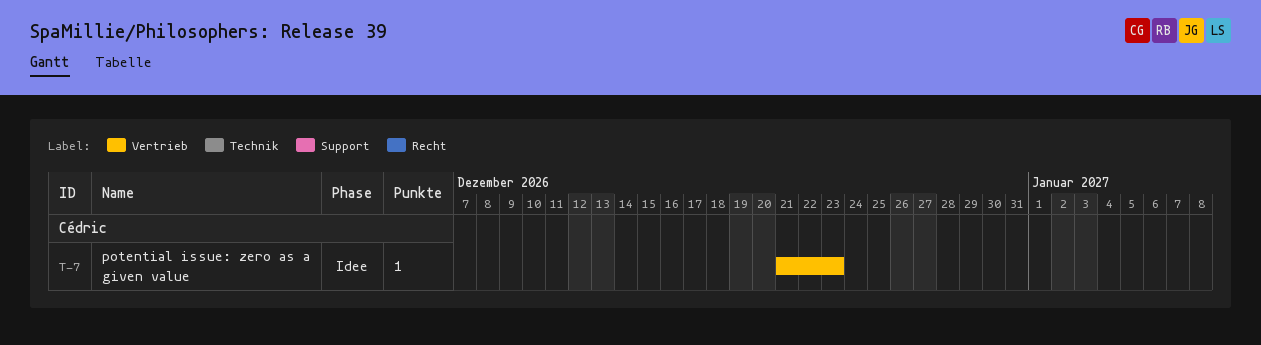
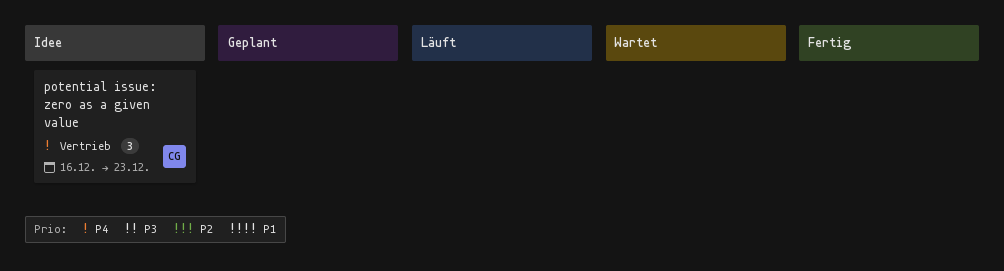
potential issue: zero as a given value, estimate: 1 -> 3
potential issue: zero as a given value, start: Dec 21 -> Dec 16

